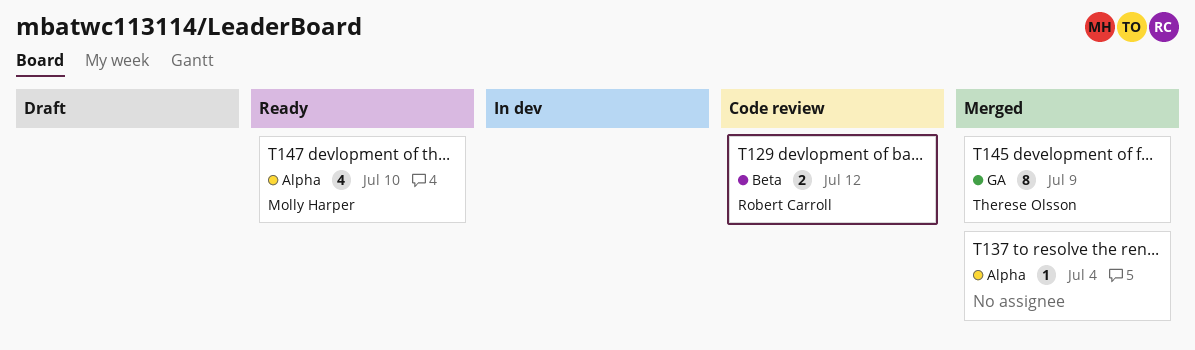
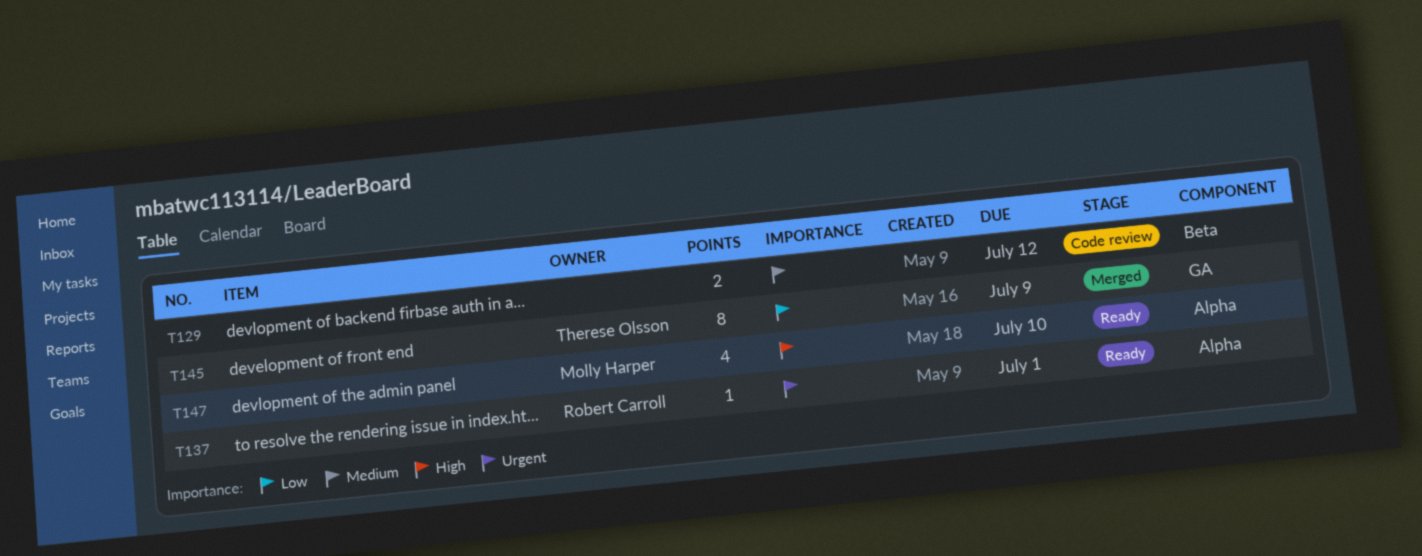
T129, owner: Robert Carroll -> none
T137, status: Merged -> Ready
T137, owner: none -> Robert Carroll
T137, due: Jul 4 -> Jul 1

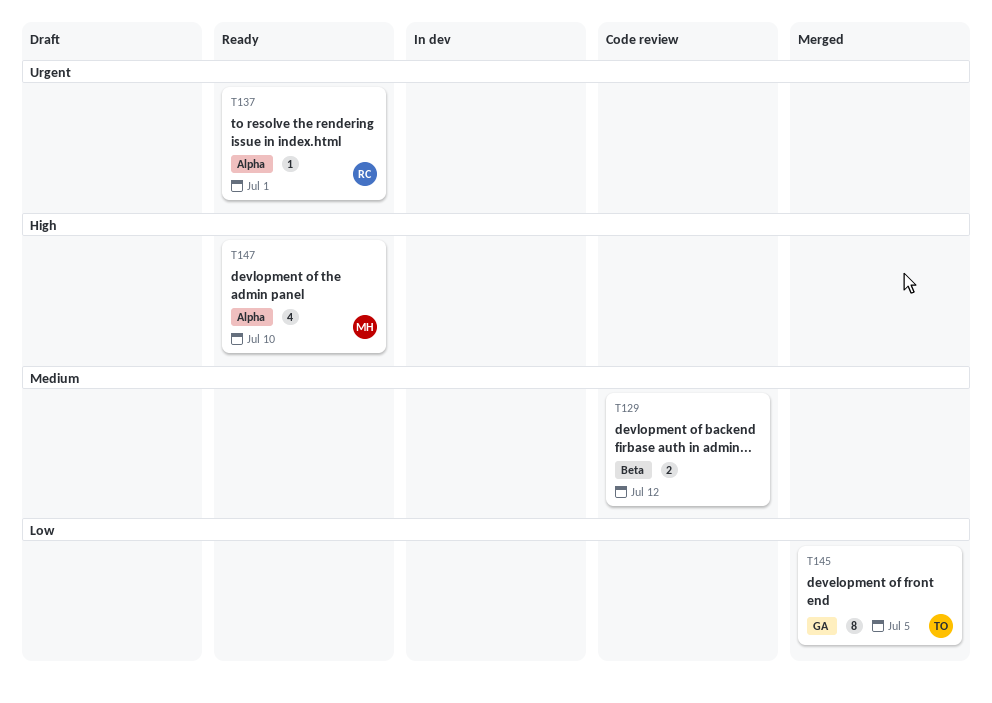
T145, due: Jul 9 -> Jul 5

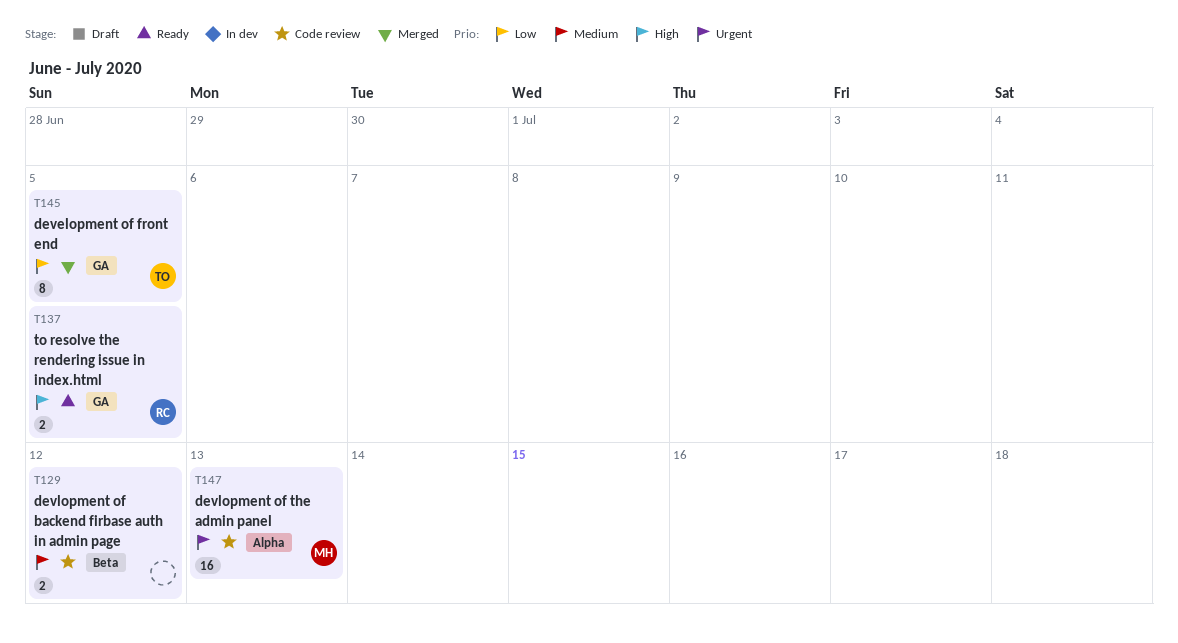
T137, priority: Urgent -> High
T137, label: Alpha -> GA
T137, estimate: 1 -> 2
T137, due: Jul 1 -> Jul 5
T147, status: Ready -> Code review
T147, priority: High -> Urgent
T147, estimate: 4 -> 16
T147, due: Jul 10 -> Jul 13

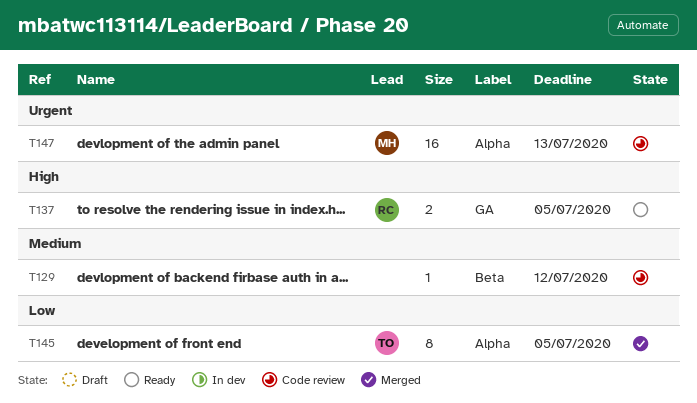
T129, estimate: 2 -> 1
T145, label: GA -> Alpha

